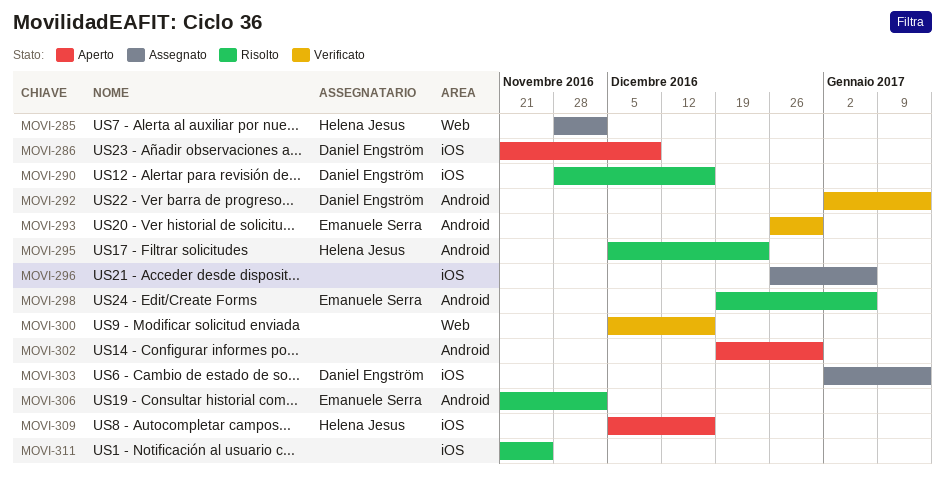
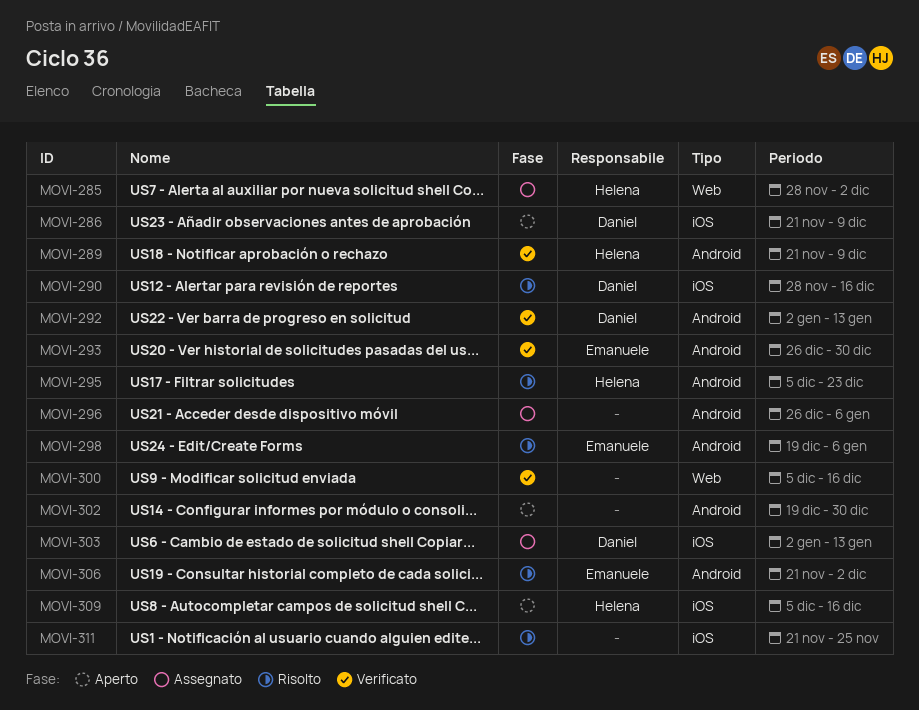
MOVI-289: none -> present
MOVI-296, label: iOS -> Android

